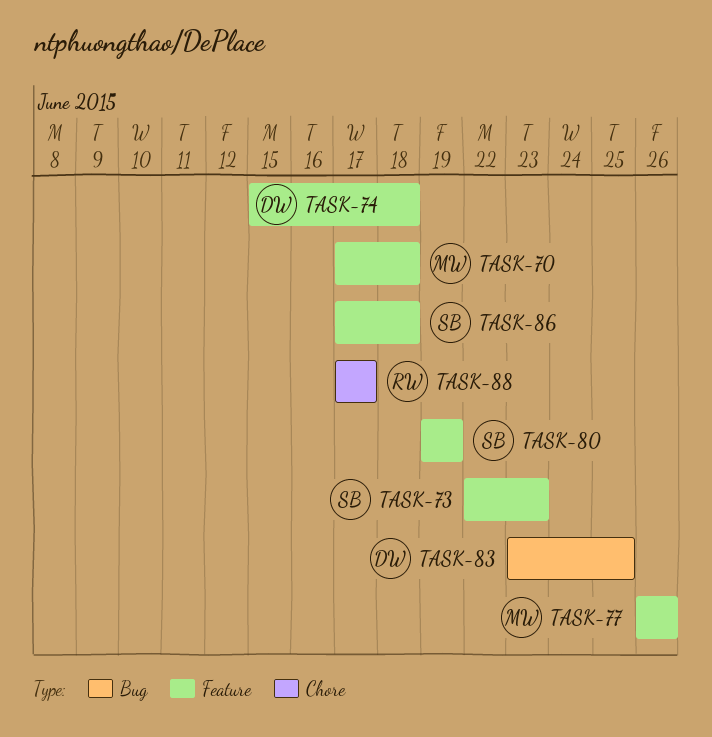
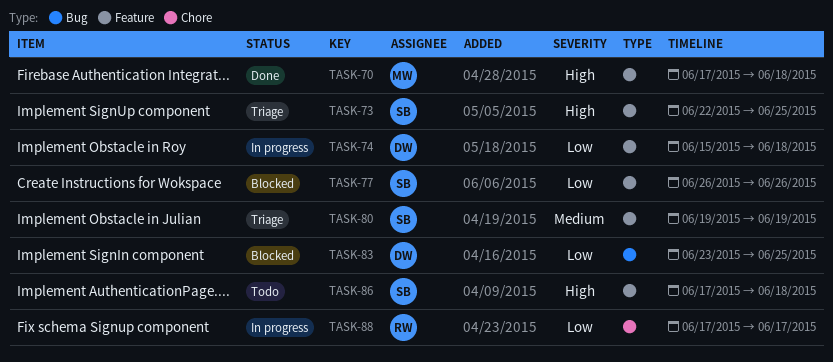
TASK-73, due: Jun 23 -> Jun 25
TASK-77, owner: MW -> SB

